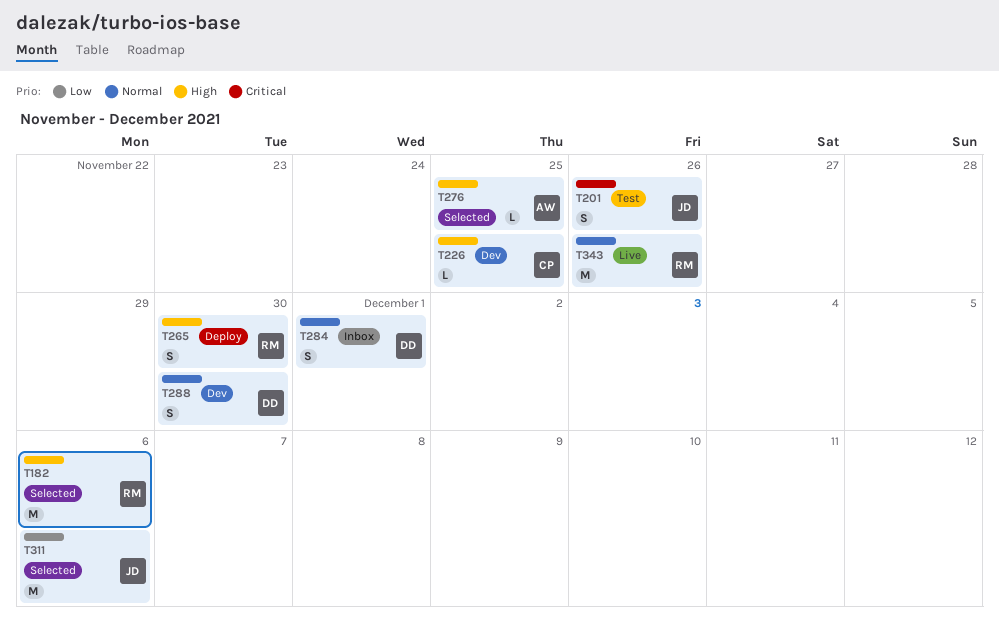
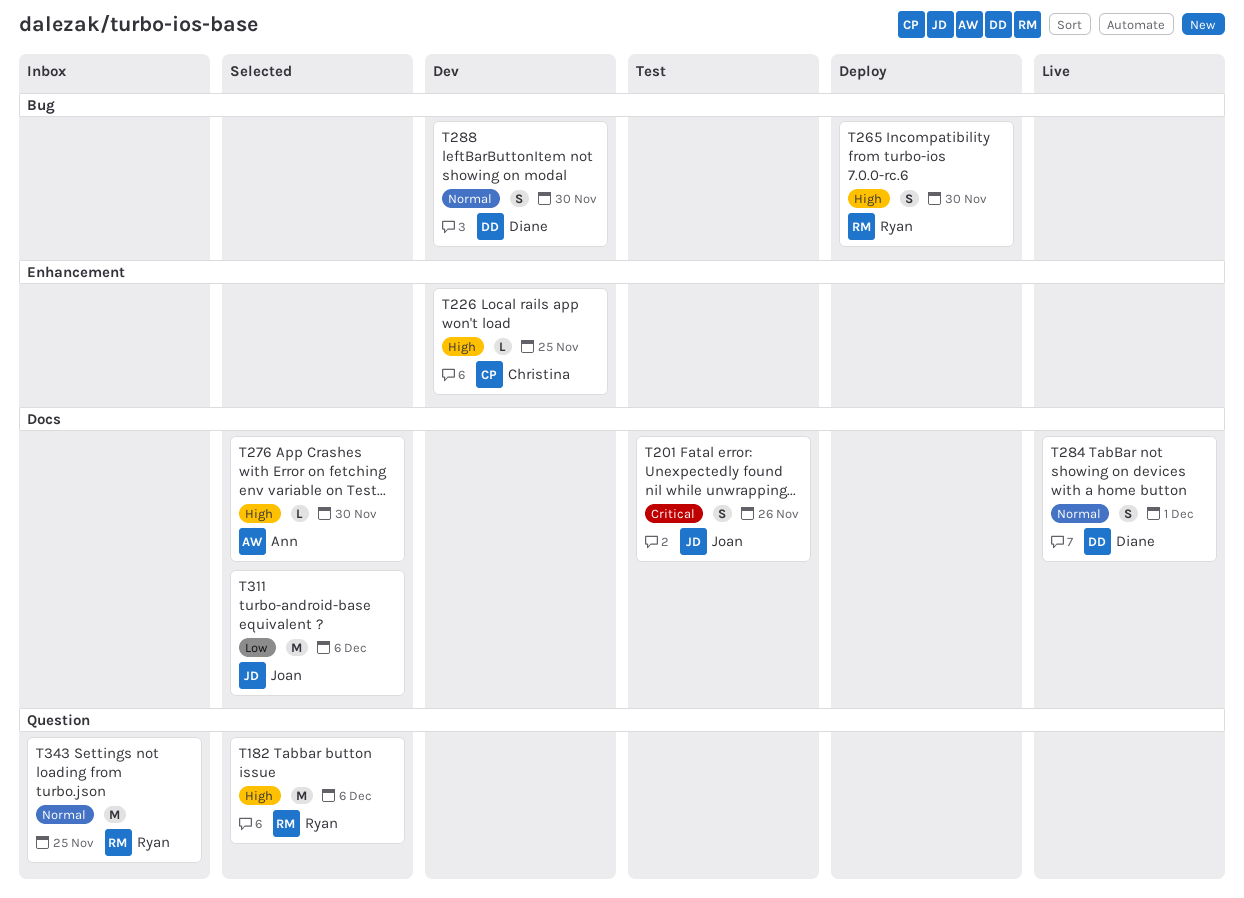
T276, due: Nov 25 -> Nov 30
T284, status: Inbox -> Live
T343, status: Live -> Inbox
T343, due: Nov 26 -> Nov 25

